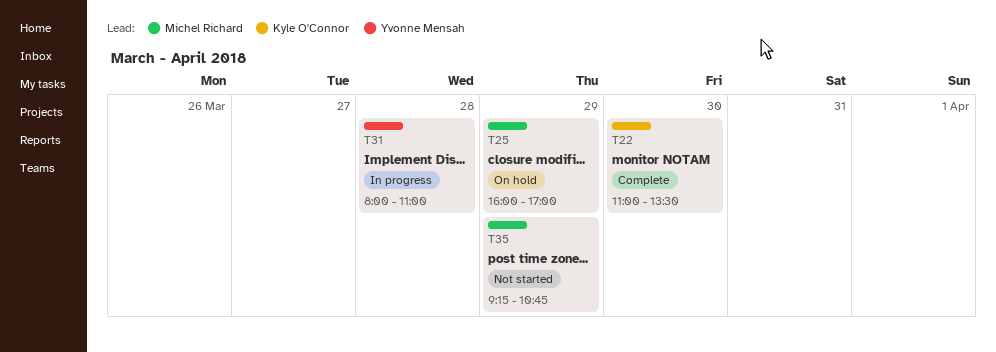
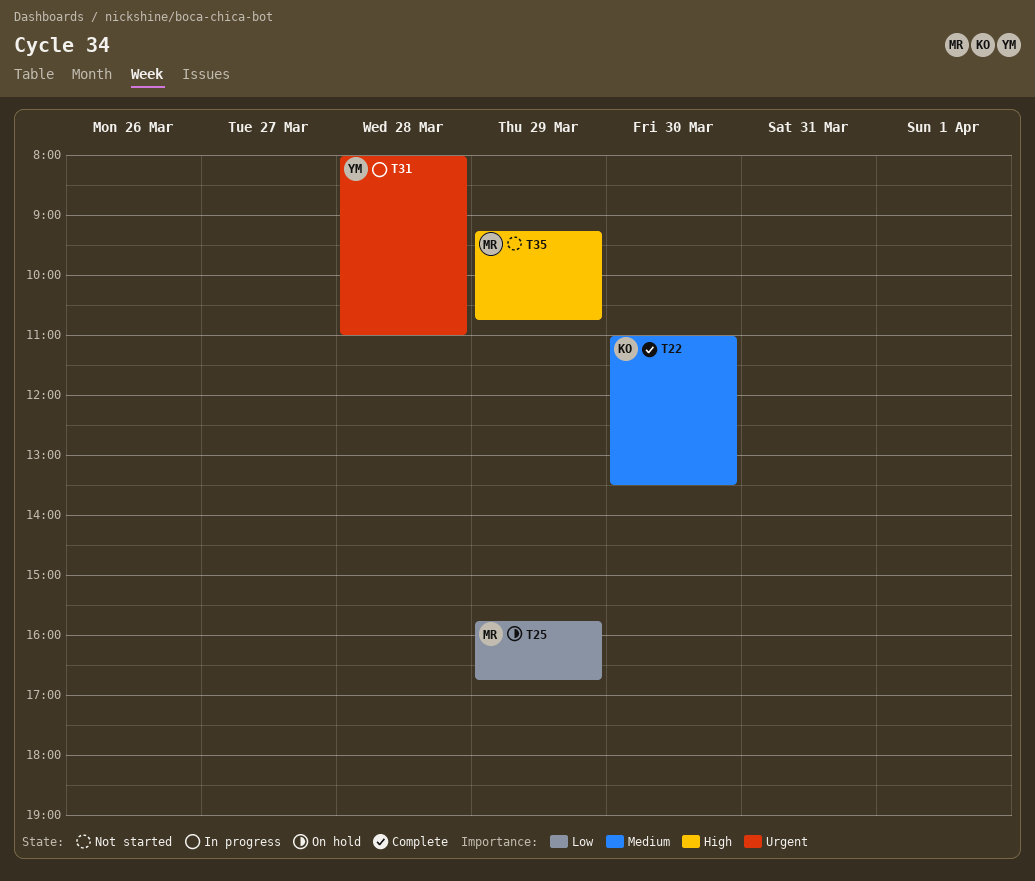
T25, begins: 16:00 -> 15:45
T25, ends: 17:00 -> 16:45

